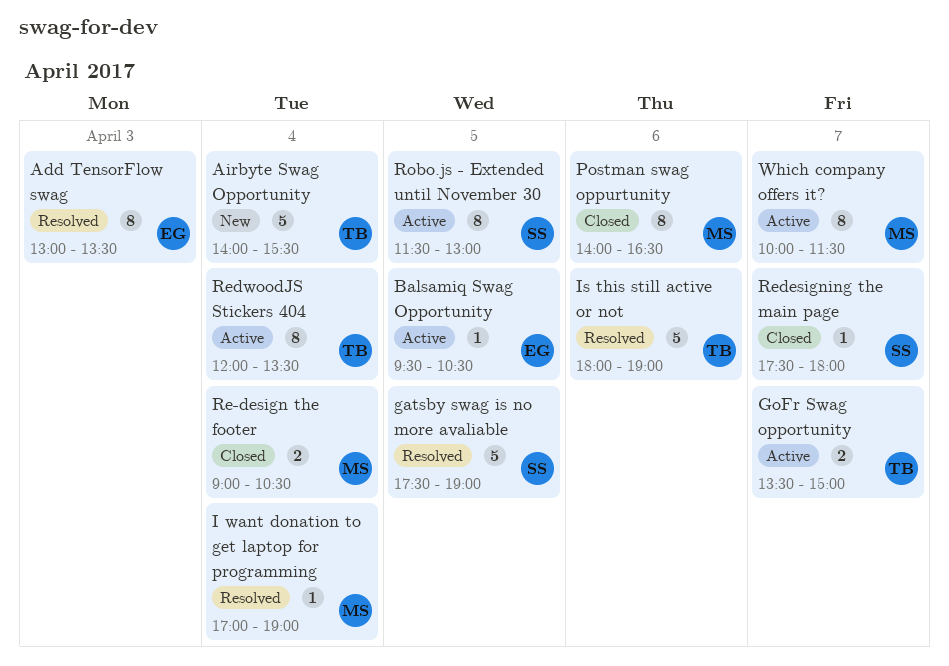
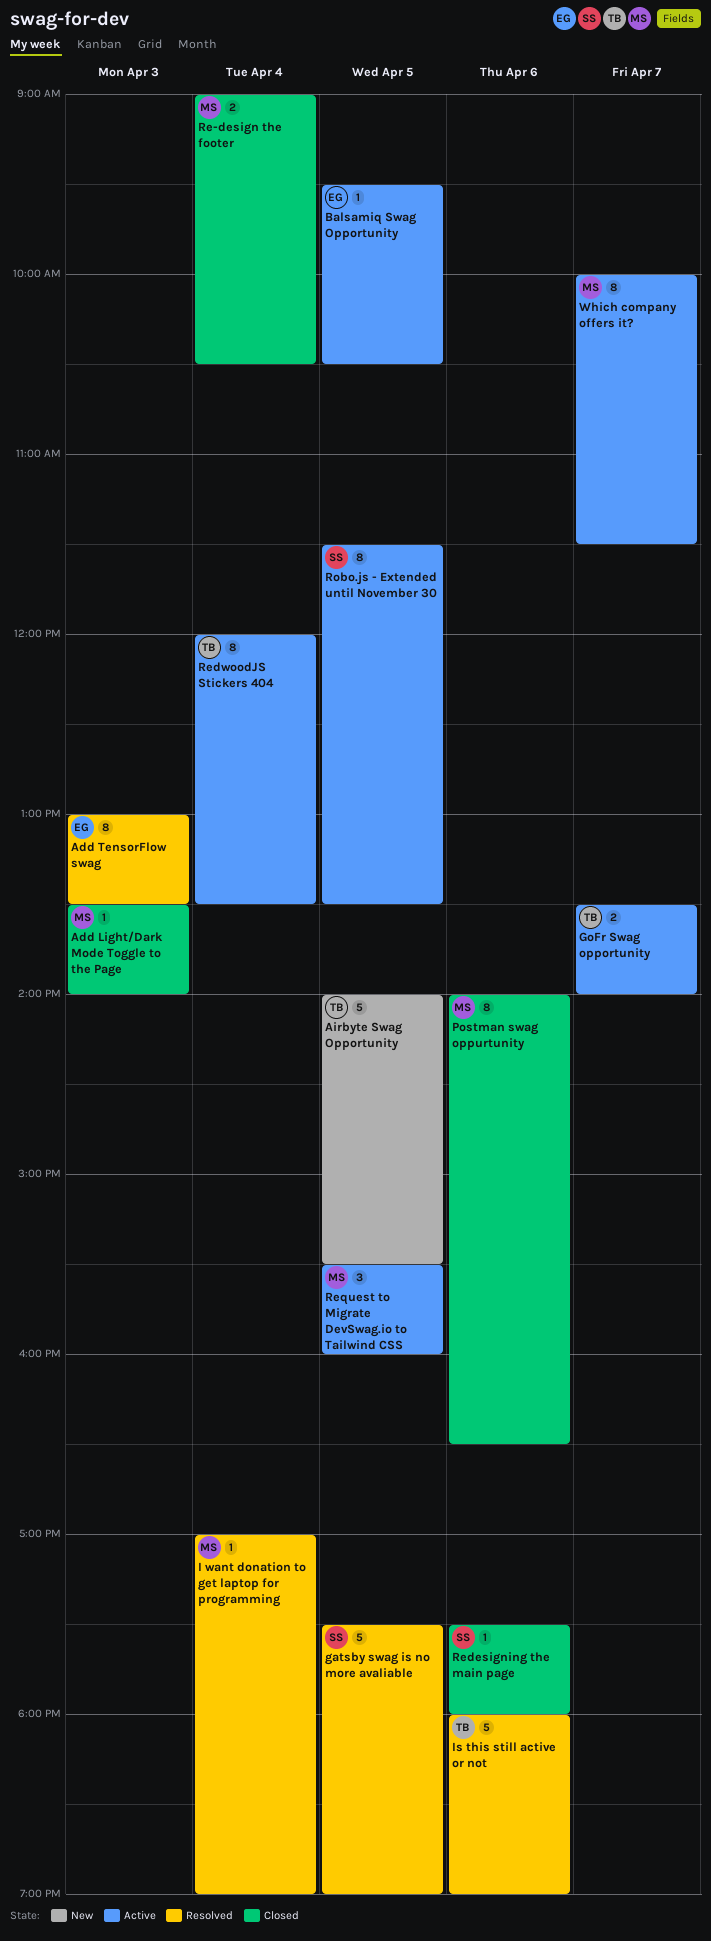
Add Light/Dark Mode Toggle to the Page: none -> present
Airbyte Swag Opportunity, day: Apr 4 -> Apr 5
GoFr Swag opportunity, ends: 15:00 -> 14:00
Redesigning the main page, day: Apr 7 -> Apr 6
Request to Migrate DevSwag.io to Tailwind CSS: none -> present
Robo.js - Extended until November 30, ends: 13:00 -> 13:30

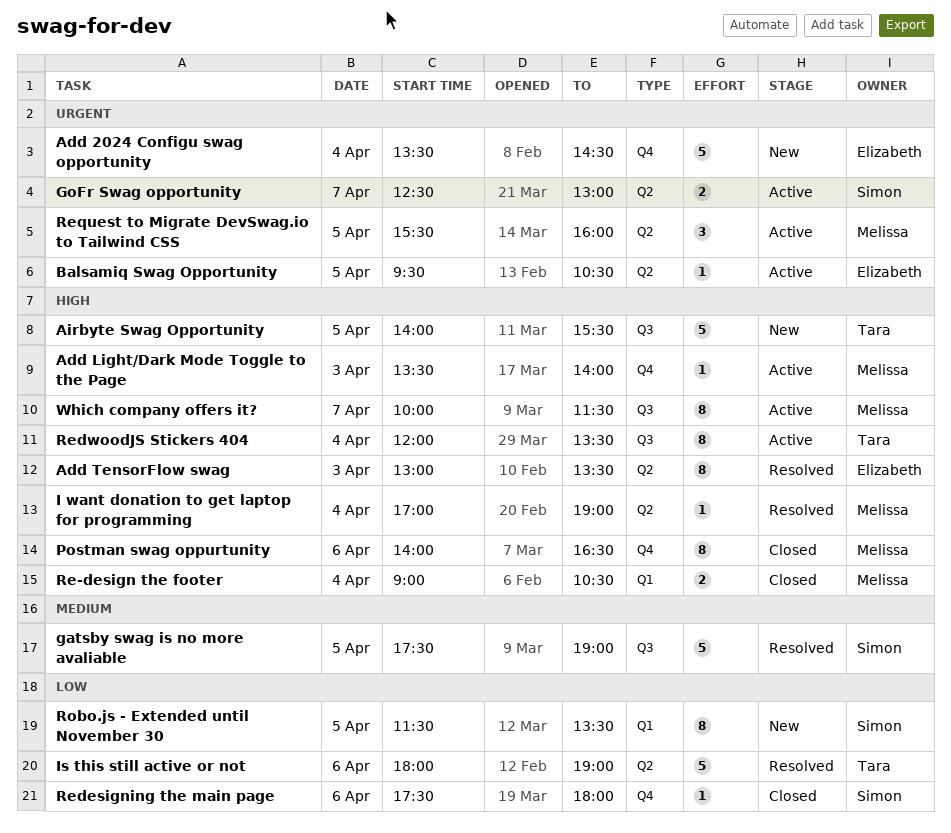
Add 2024 Configu swag opportunity: none -> present
Add Light/Dark Mode Toggle to the Page, status: Closed -> Active
GoFr Swag opportunity, owner: Tara -> Simon
GoFr Swag opportunity, begins: 13:30 -> 12:30
GoFr Swag opportunity, ends: 14:00 -> 13:00
Robo.js - Extended until November 30, status: Active -> New

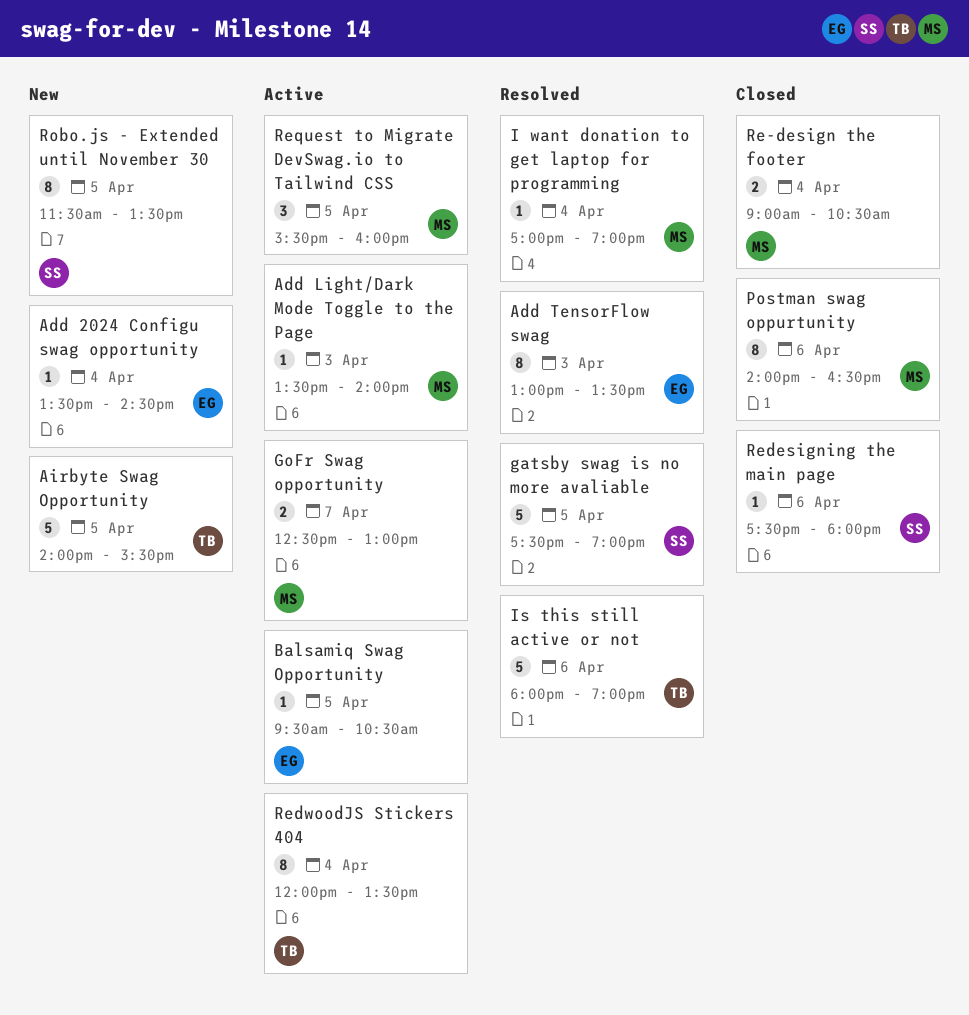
Add 2024 Configu swag opportunity, estimate: 5 -> 1
GoFr Swag opportunity, owner: Simon -> Melissa
Which company offers it?: present -> none

